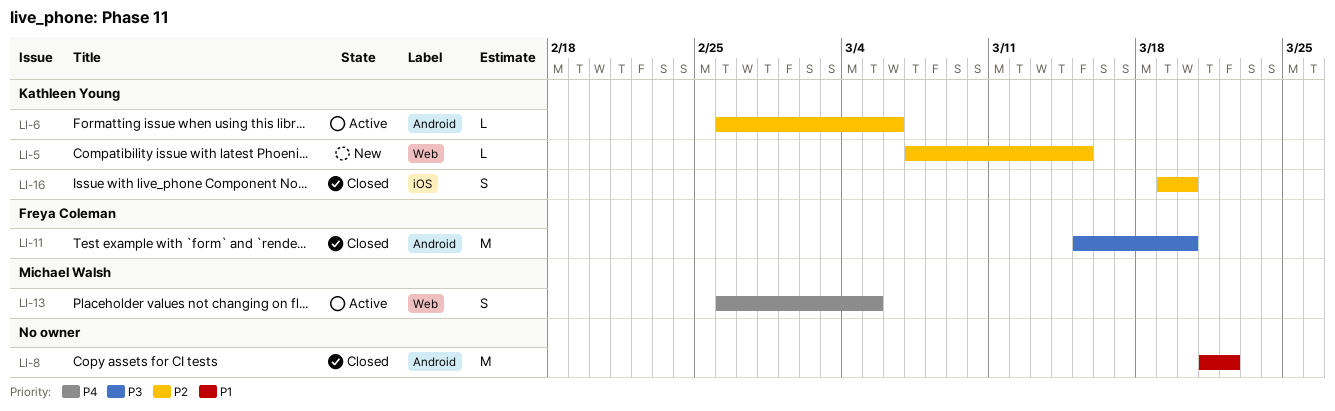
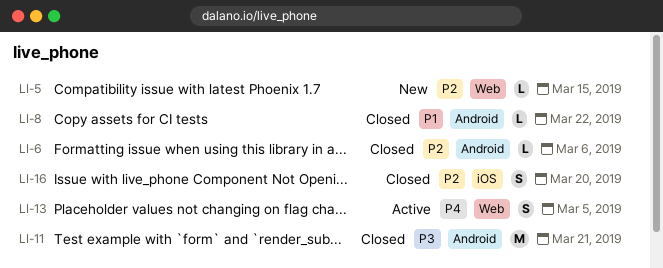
LI-6, status: Active -> Closed
LI-8, estimate: M -> L
LI-11, due: Mar 20 -> Mar 21

